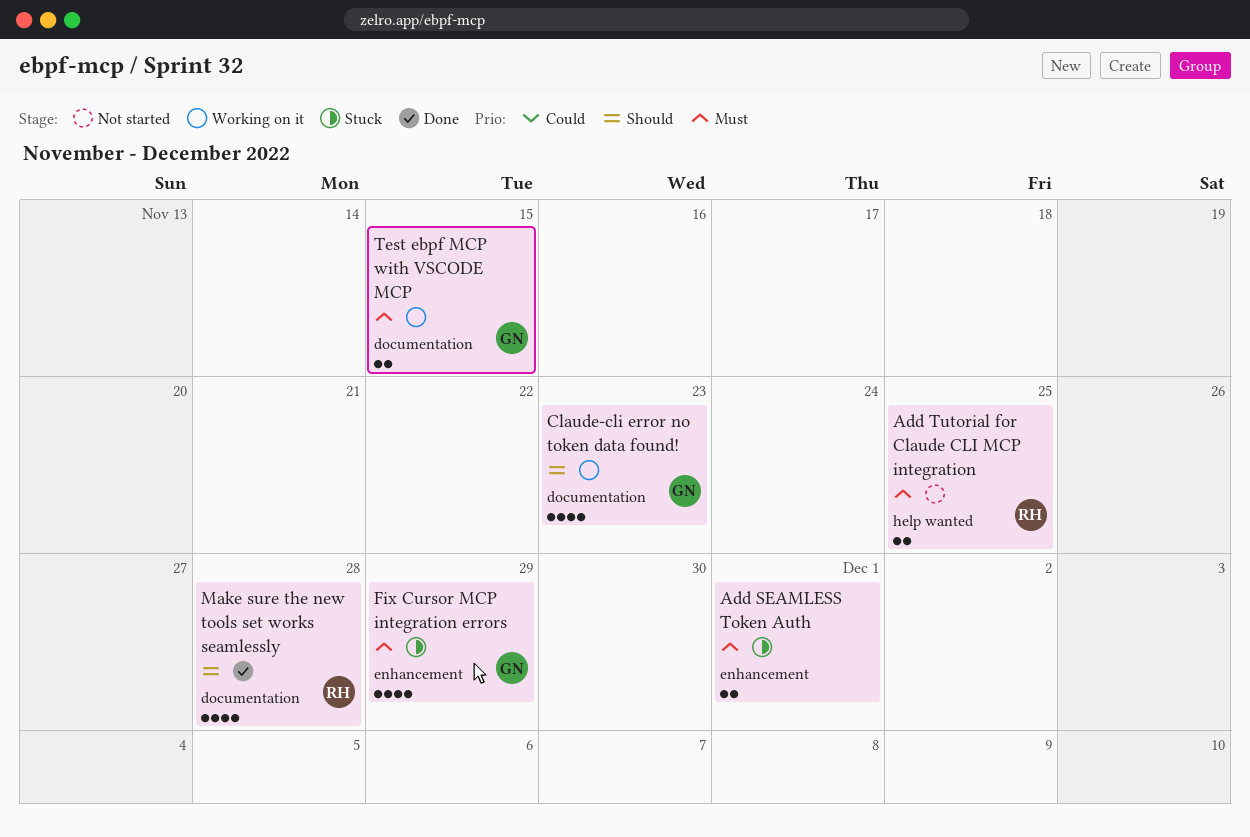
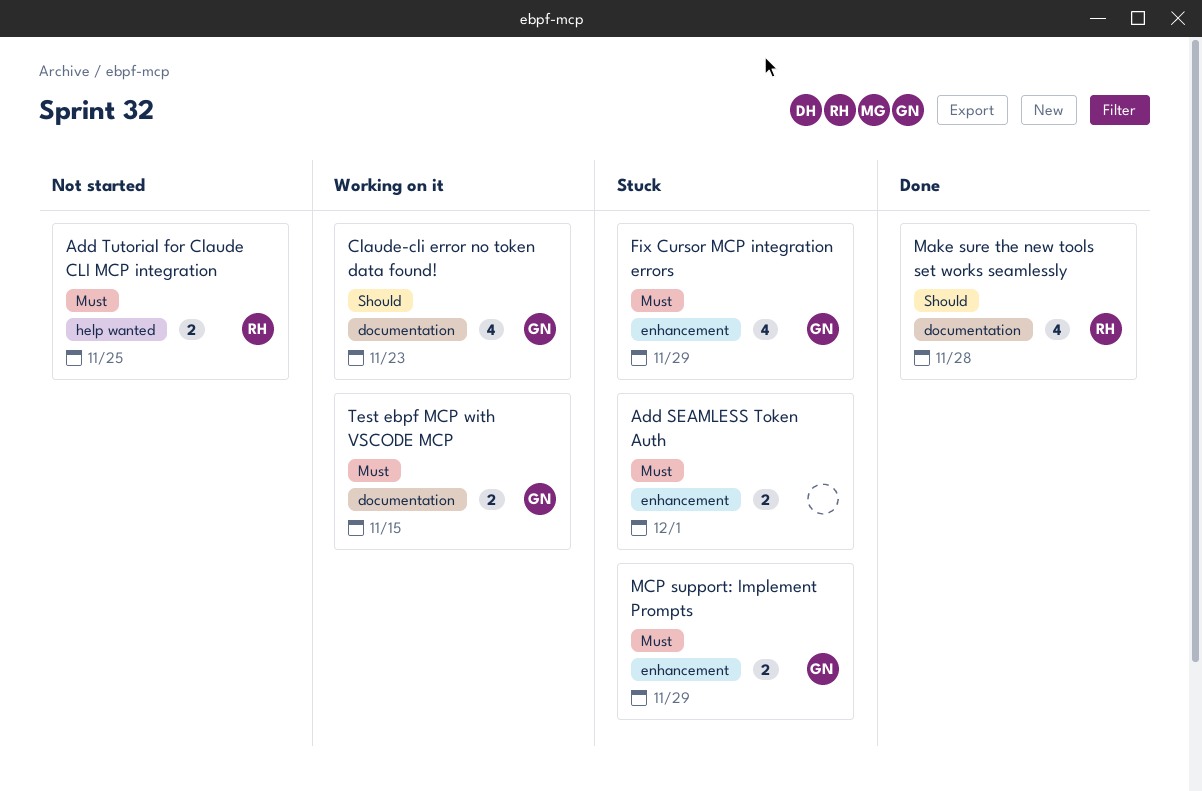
MCP support: Implement Prompts: none -> present

